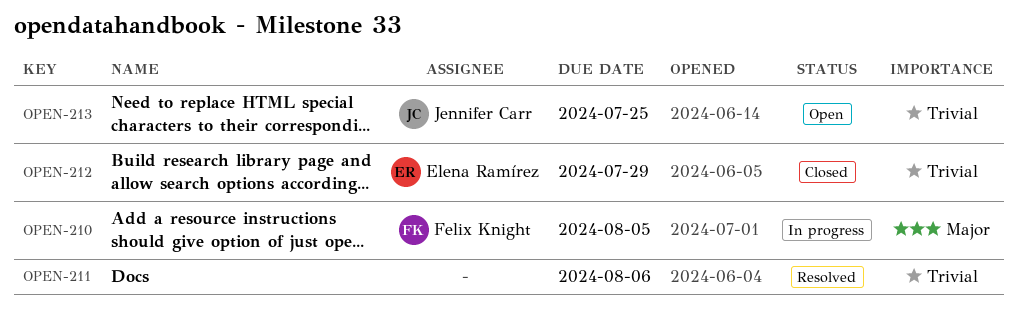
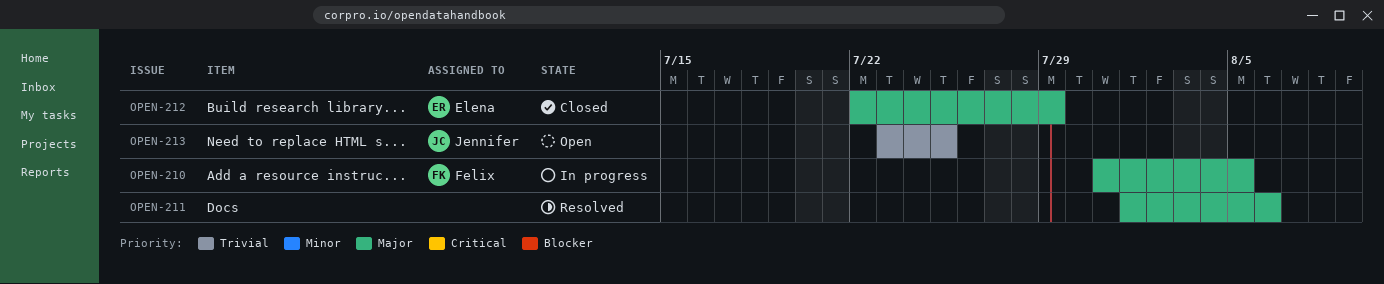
OPEN-211, priority: Trivial -> Major
OPEN-212, priority: Trivial -> Major

